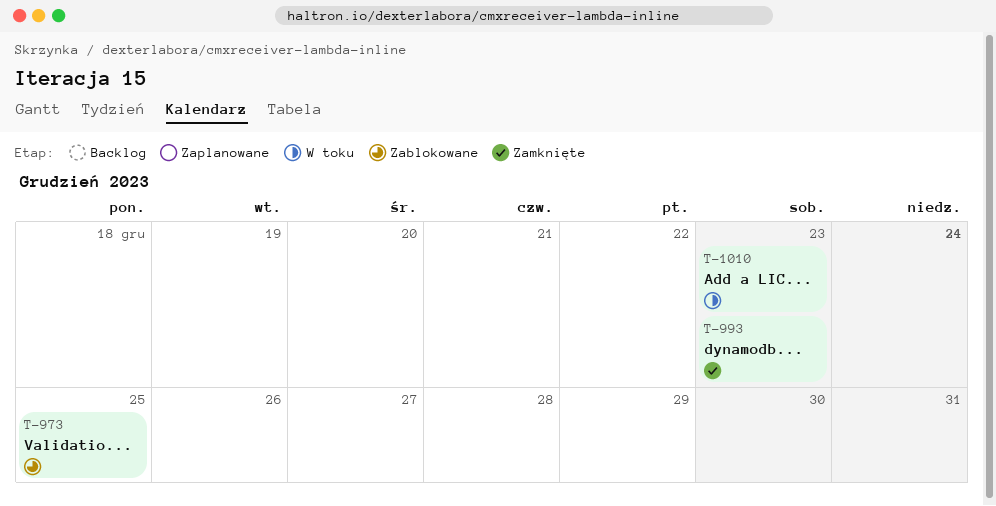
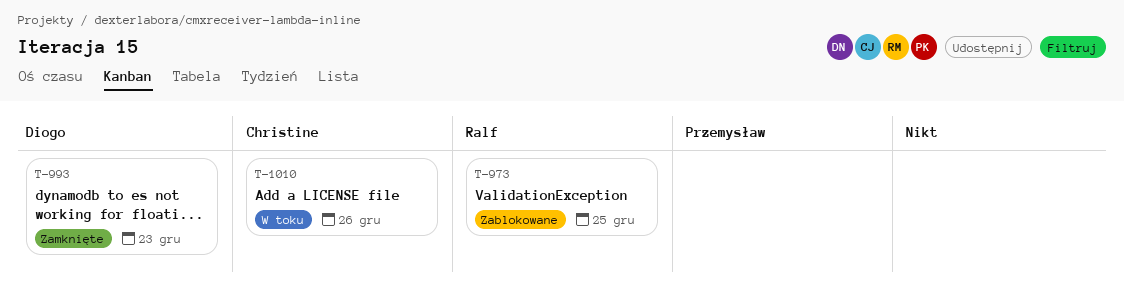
T-1010, due: Dec 23 -> Dec 26

